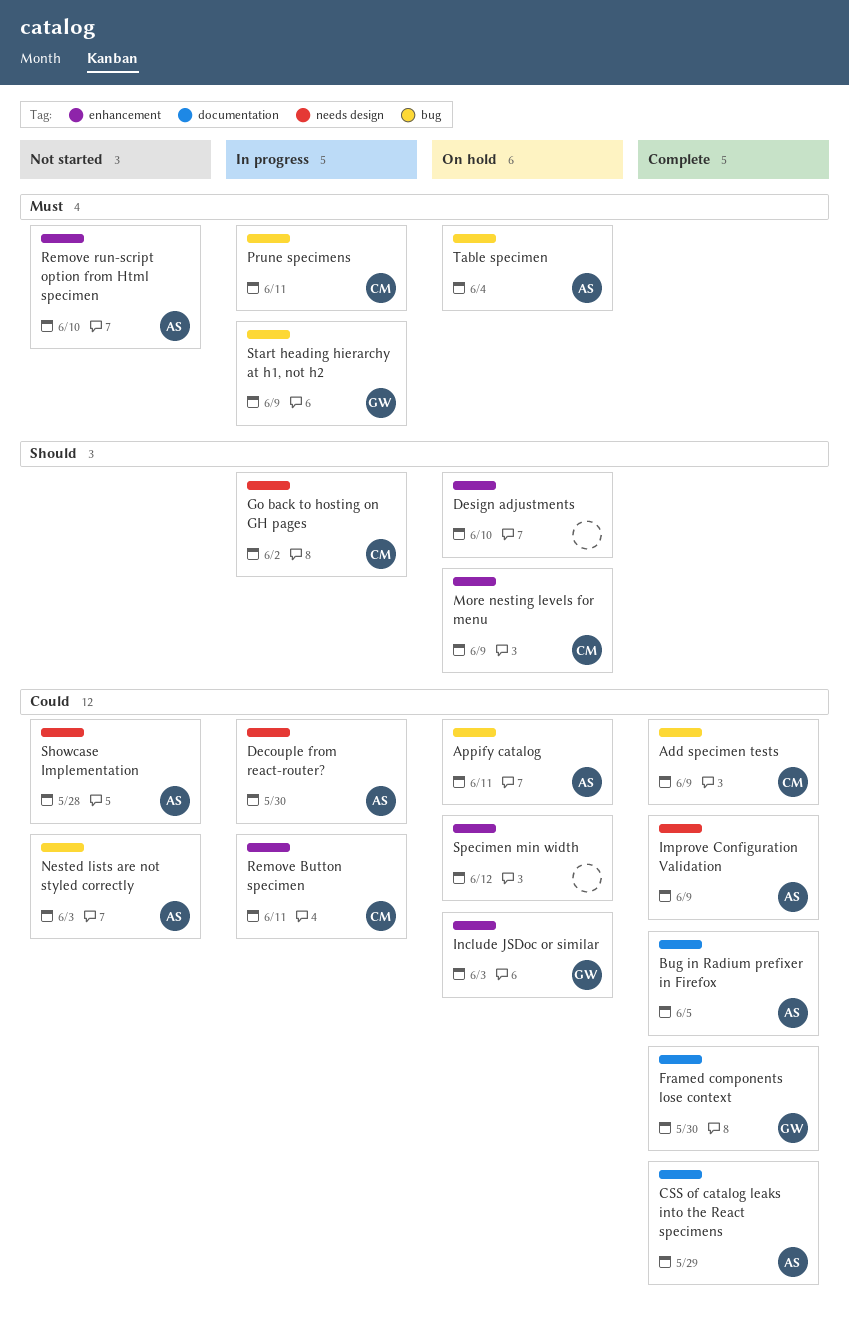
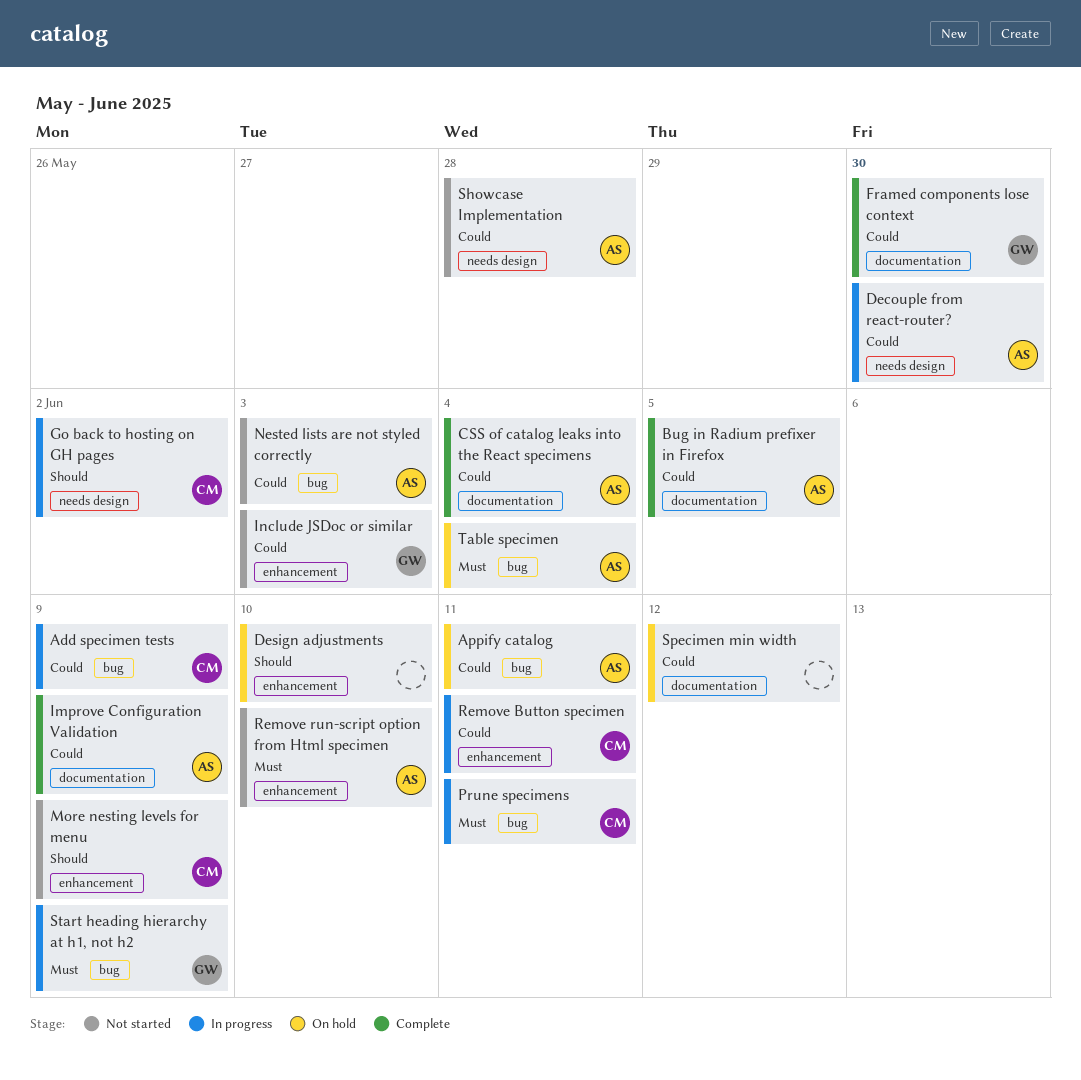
Add specimen tests, status: Complete -> In progress
CSS of catalog leaks into the React specimens, due: May 29 -> Jun 4
Improve Configuration Validation, label: needs design -> documentation
Include JSDoc or similar, status: On hold -> Not started
More nesting levels for menu, status: On hold -> Not started
Specimen min width, label: enhancement -> documentation

